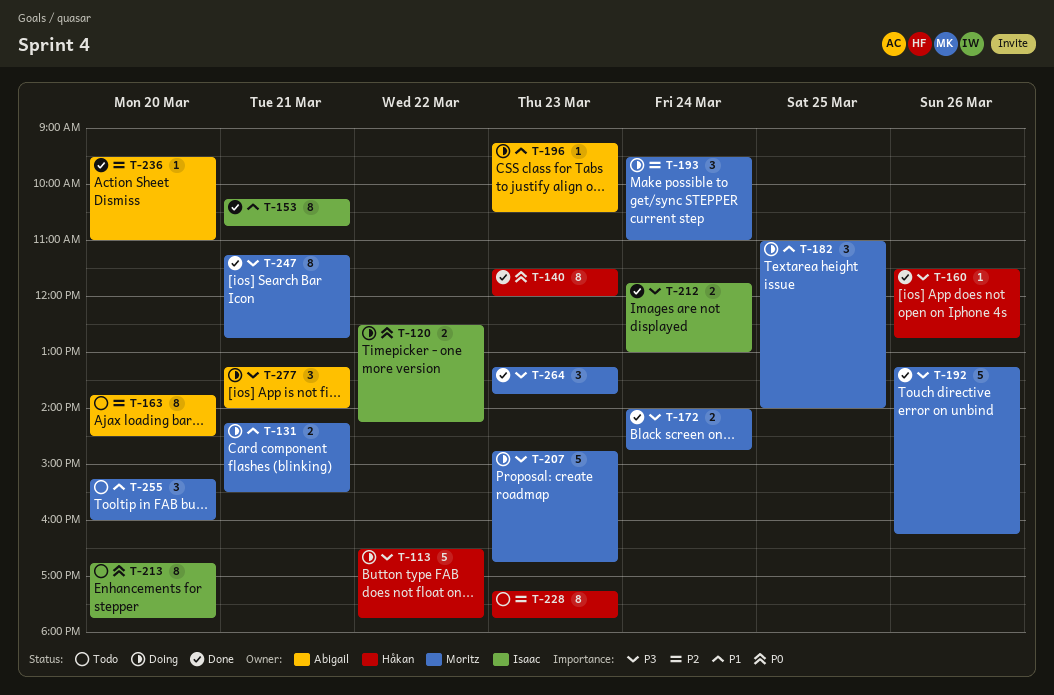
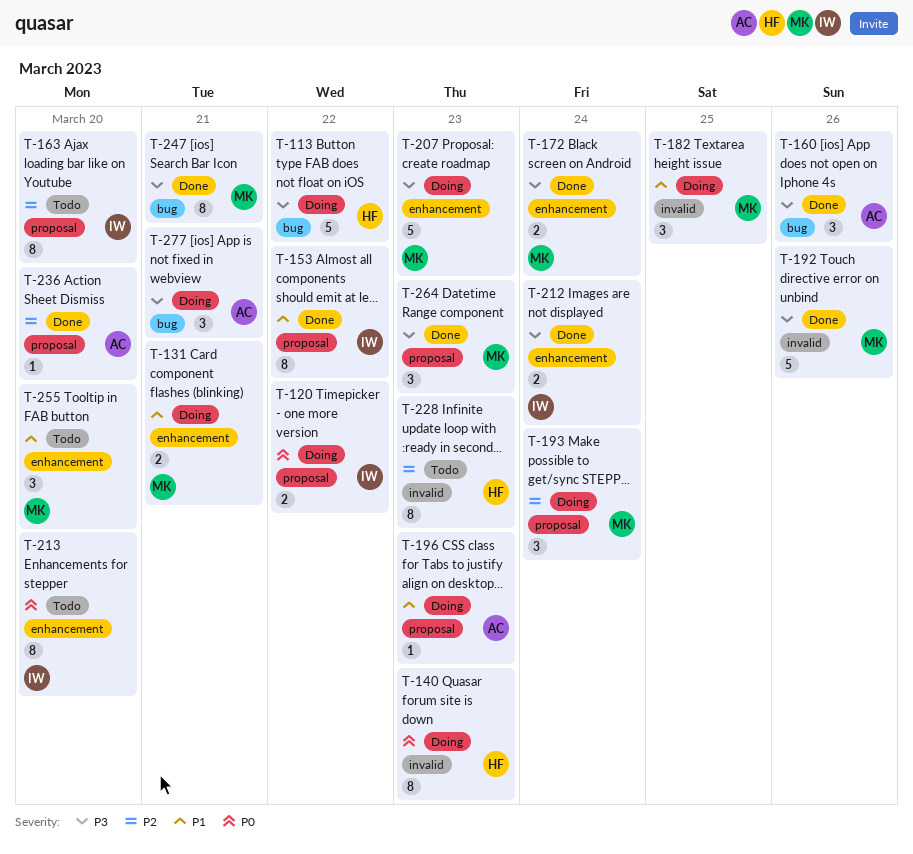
T-140, status: Done -> Doing
T-153, day: Mar 21 -> Mar 22
T-160, owner: Håkan -> Abigail
T-160, estimate: 1 -> 3
T-163, owner: Abigail -> Isaac

